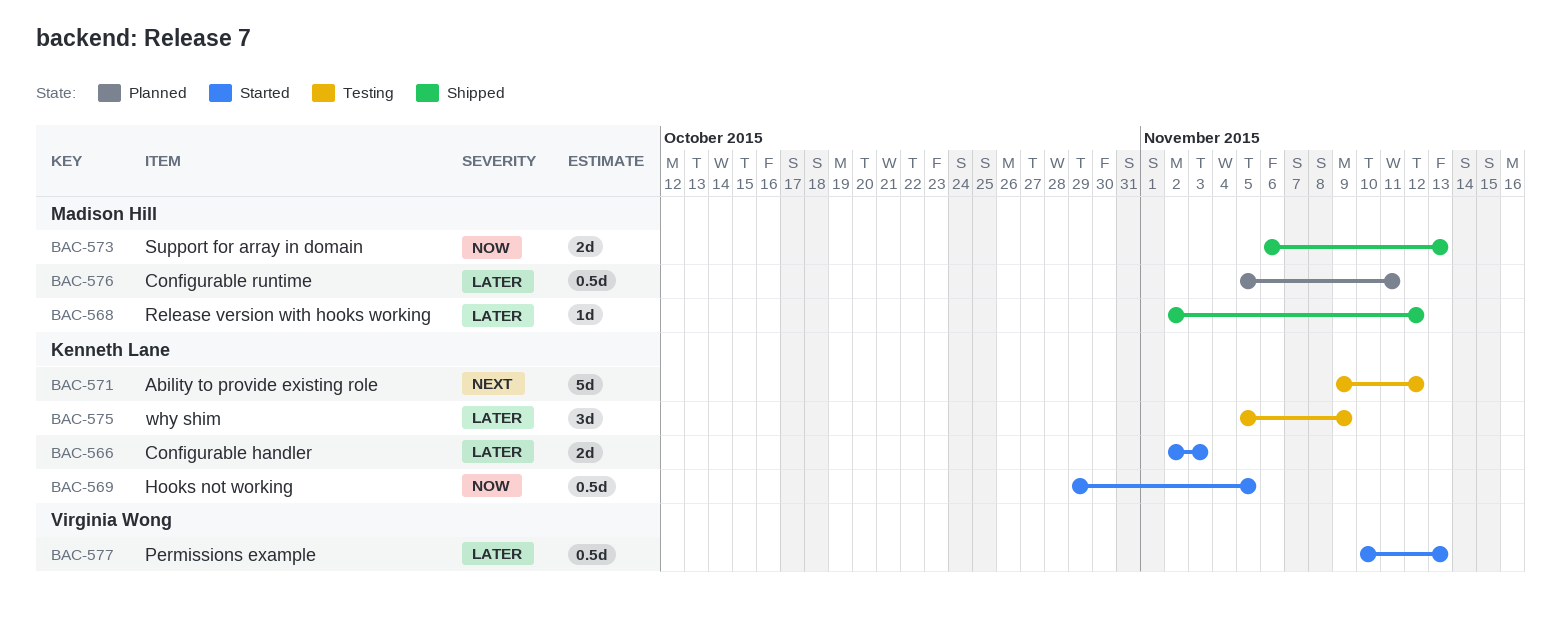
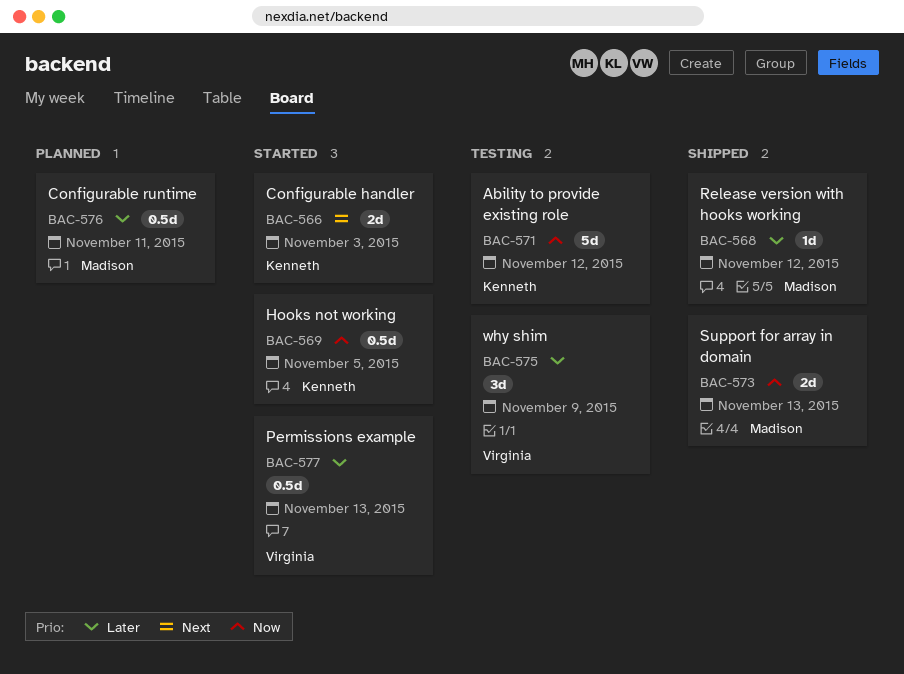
BAC-566, priority: Later -> Next
BAC-571, priority: Next -> Now
BAC-575, owner: Kenneth Lane -> Virginia Wong

